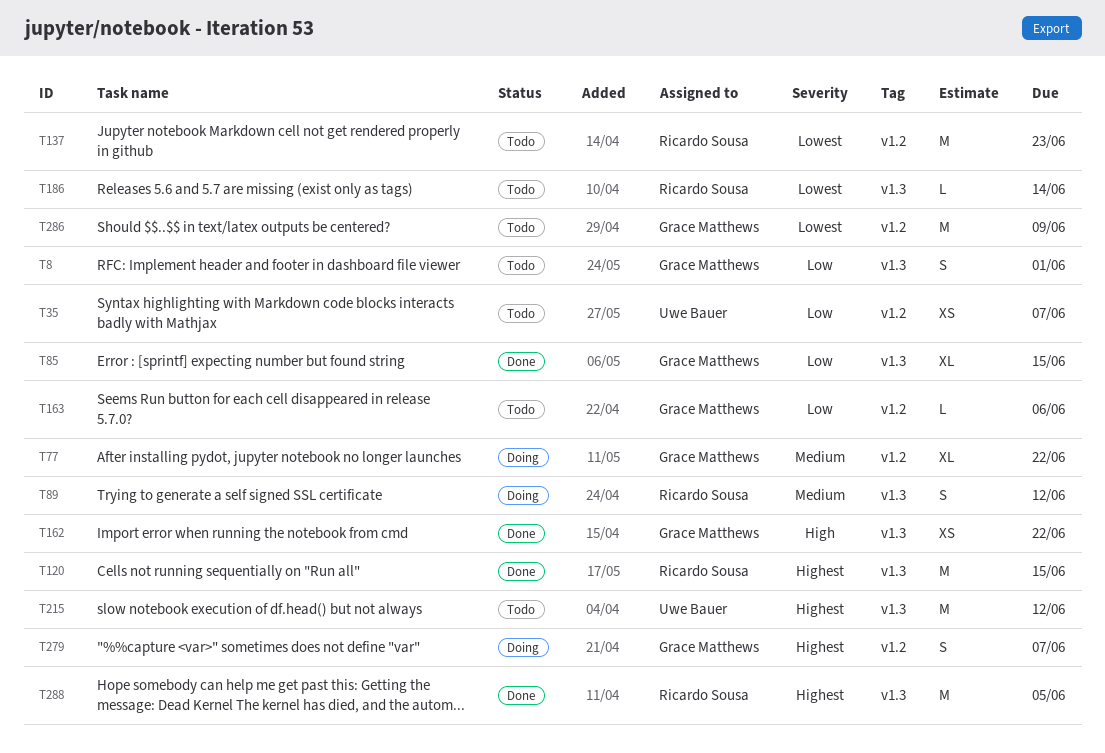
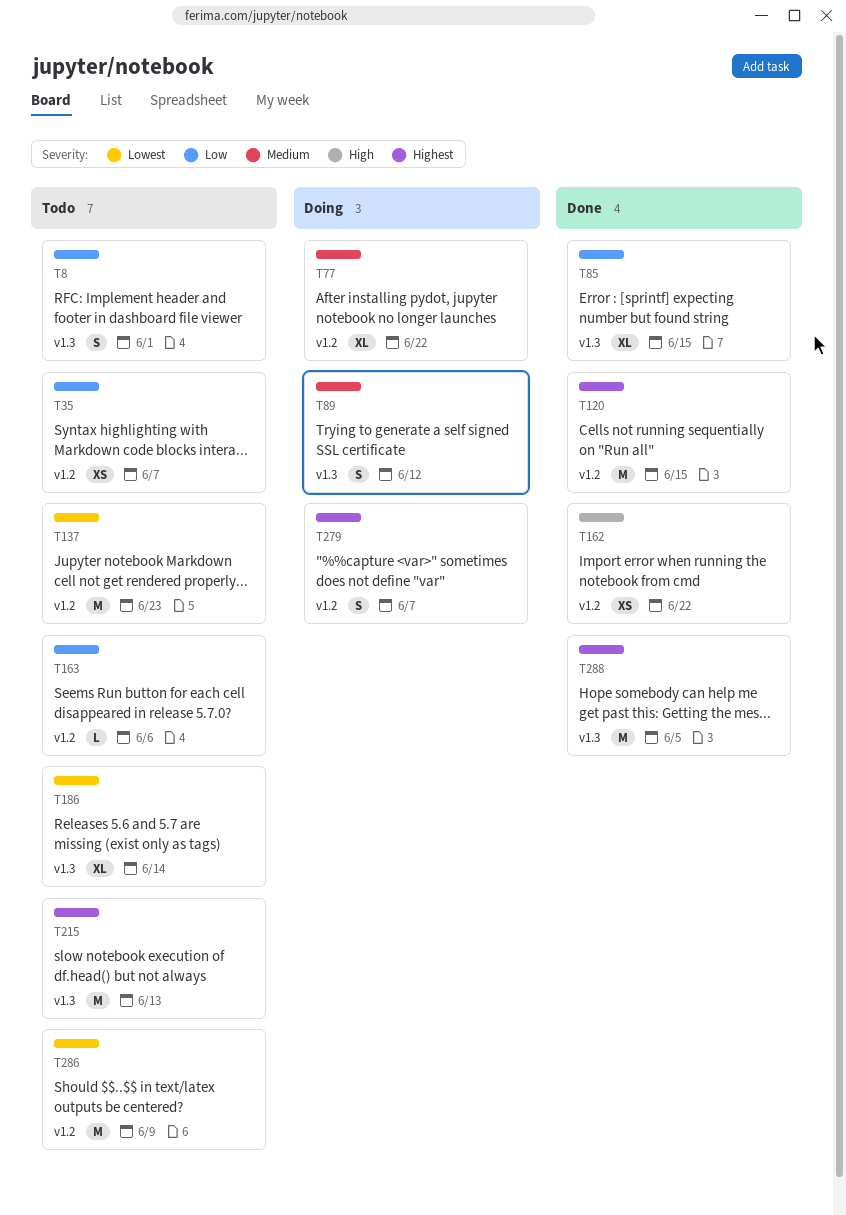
T120, label: v1.3 -> v1.2
T162, label: v1.3 -> v1.2
T186, estimate: L -> XL
T215, due: Jun 12 -> Jun 13

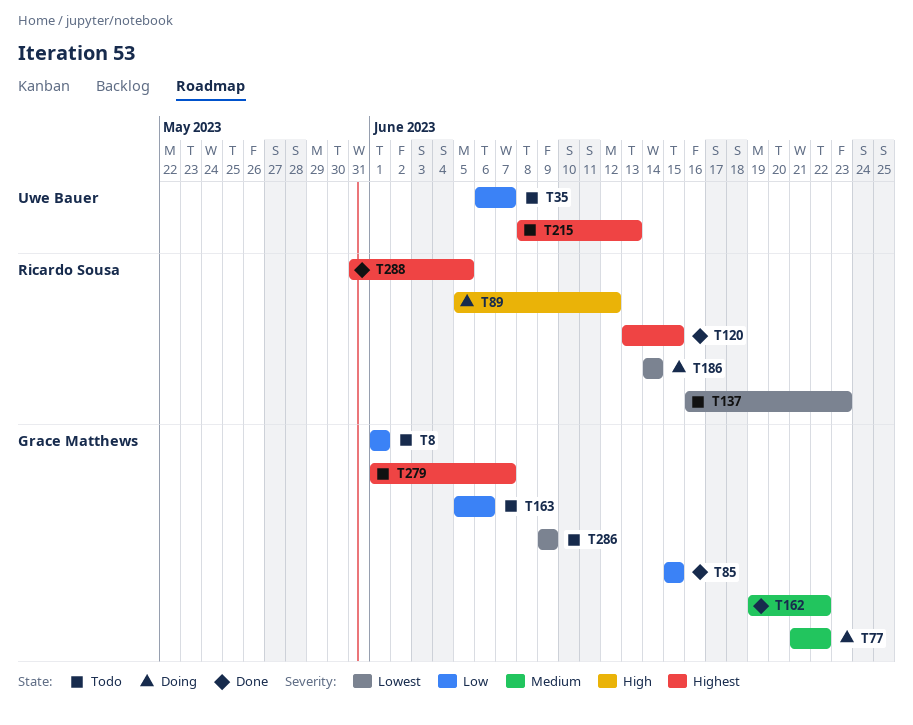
T89, priority: Medium -> High
T162, priority: High -> Medium
T186, status: Todo -> Doing
T279, status: Doing -> Todo

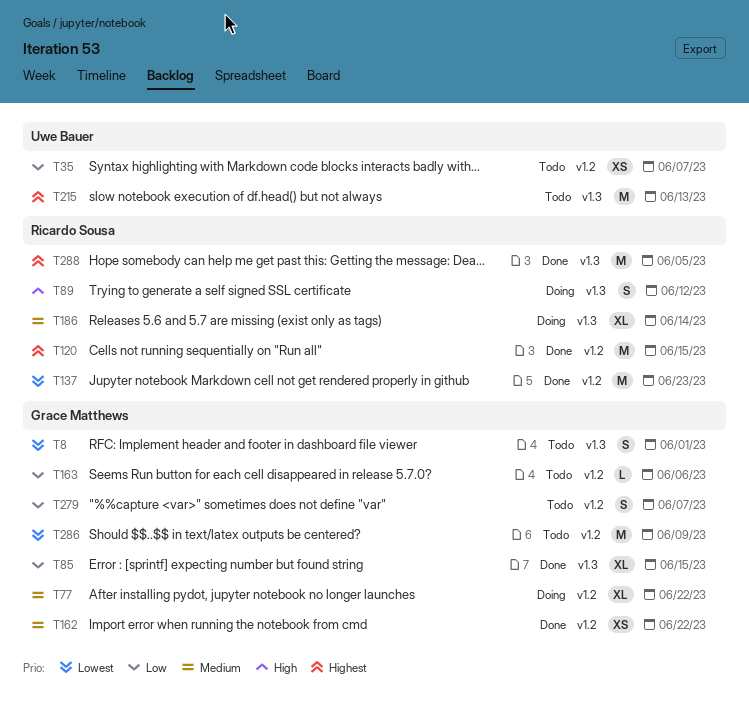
T8, priority: Low -> Lowest
T137, status: Todo -> Done
T186, priority: Lowest -> Medium
T279, priority: Highest -> Low

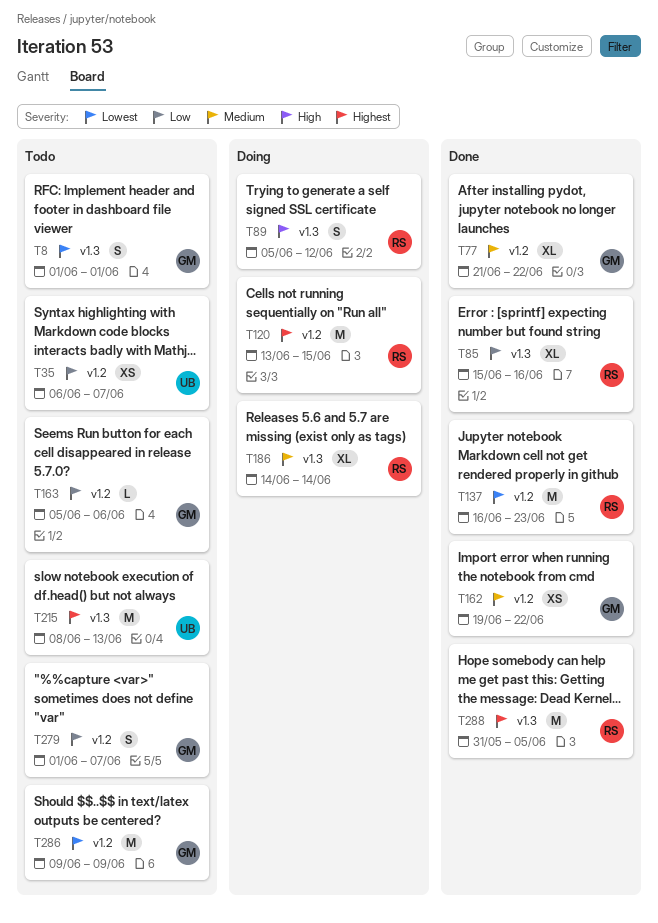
T77, status: Doing -> Done
T85, owner: Grace Matthews -> Ricardo Sousa
T85, due: Jun 15 -> Jun 16
T120, status: Done -> Doing

